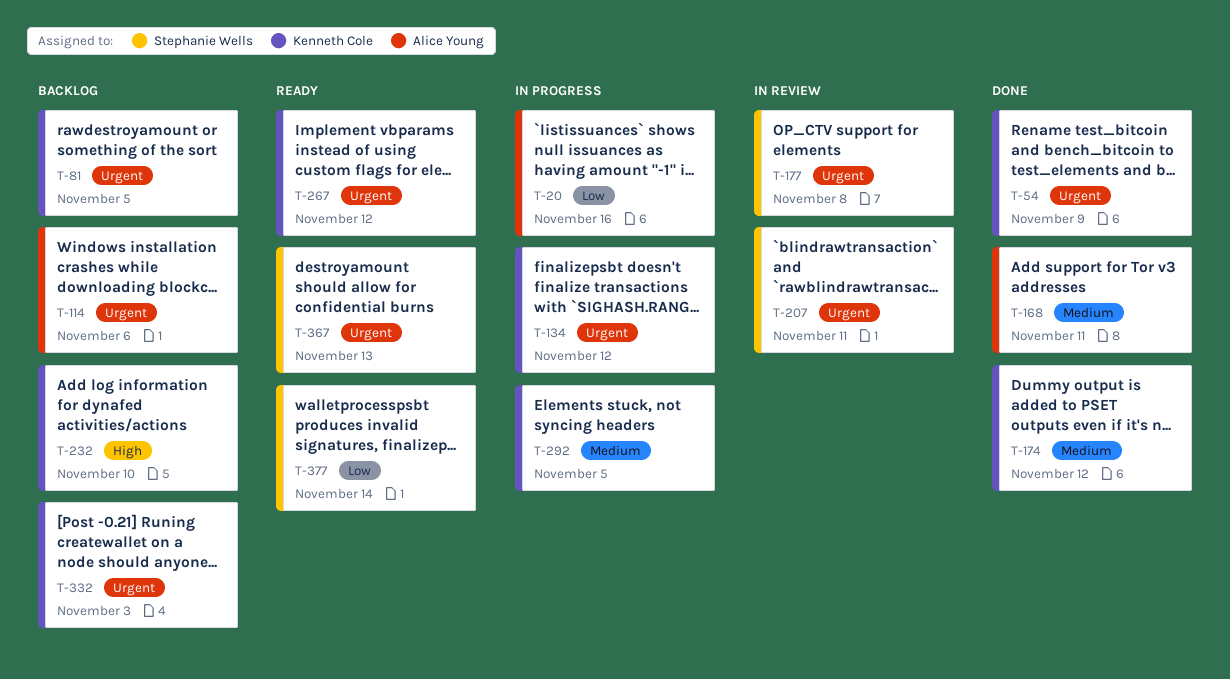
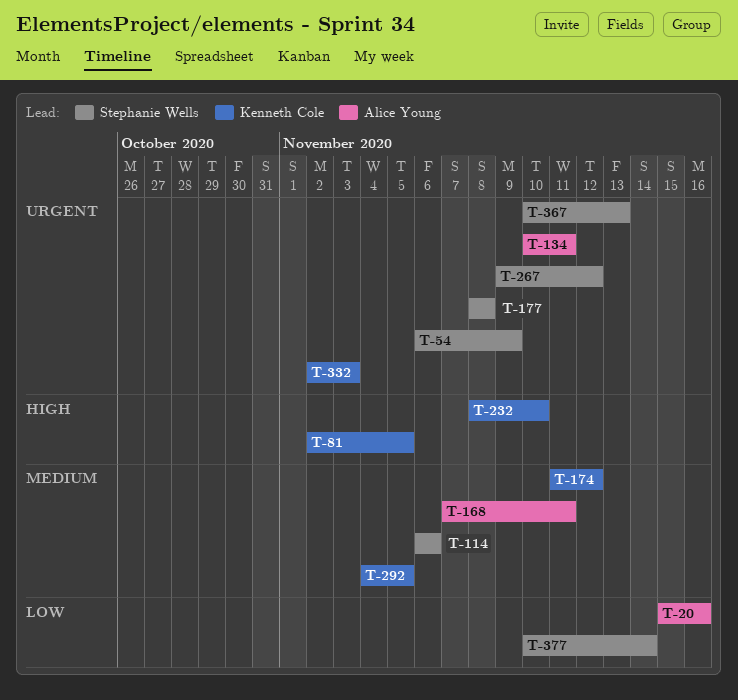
T-54, owner: Kenneth Cole -> Stephanie Wells
T-81, priority: Urgent -> High
T-114, owner: Alice Young -> Stephanie Wells
T-114, priority: Urgent -> Medium
T-134, owner: Kenneth Cole -> Alice Young
T-134, due: Nov 12 -> Nov 11
T-207: present -> none
T-267, owner: Kenneth Cole -> Stephanie Wells

